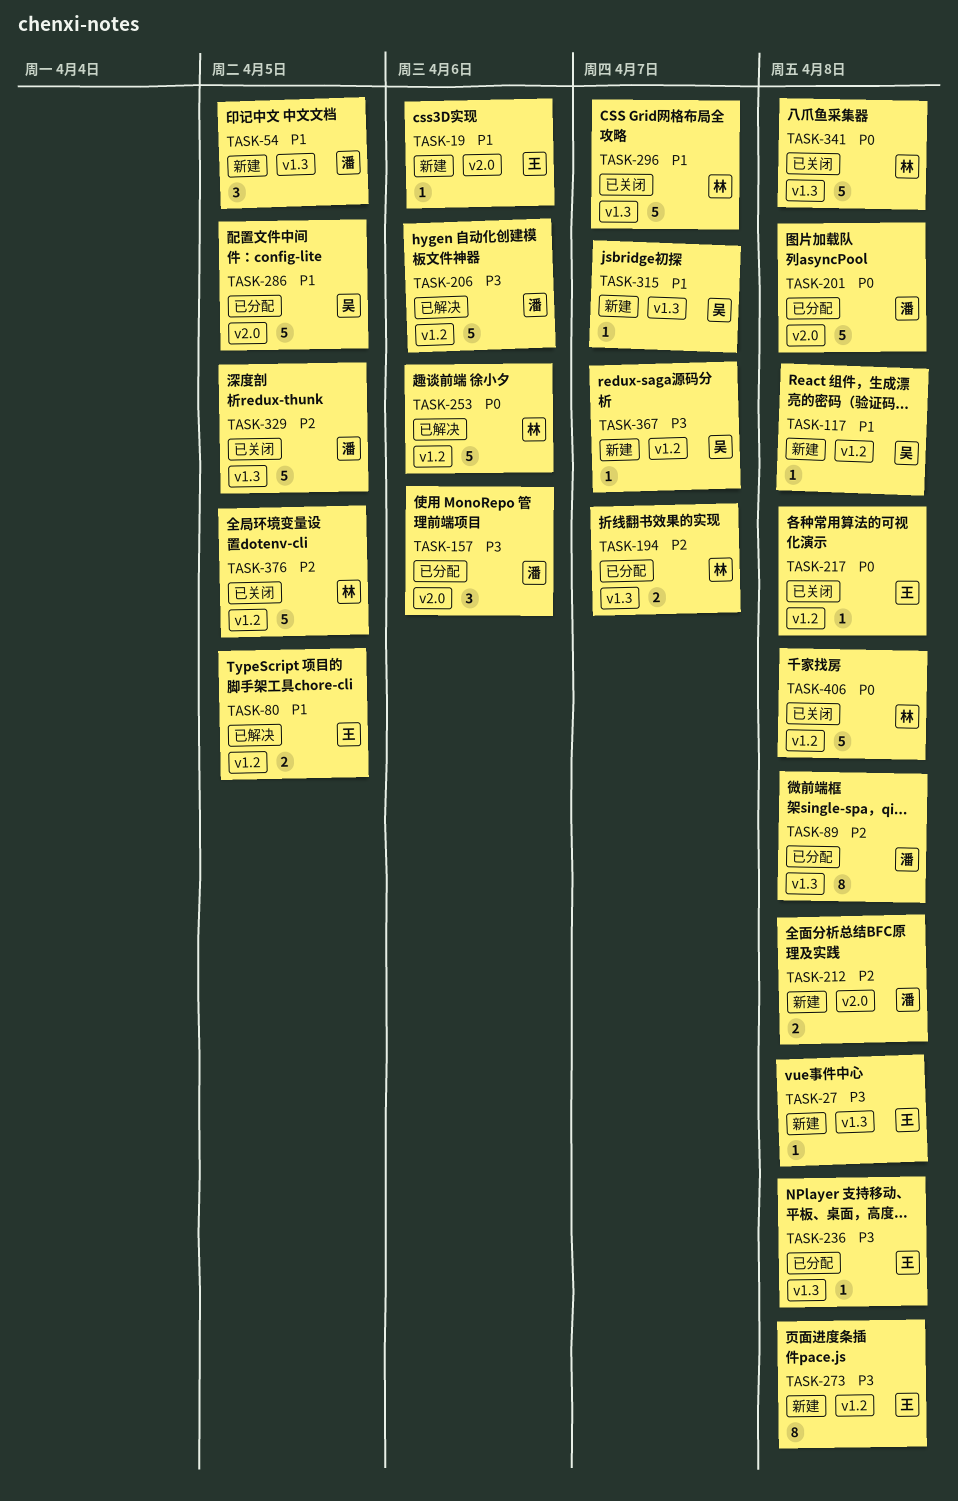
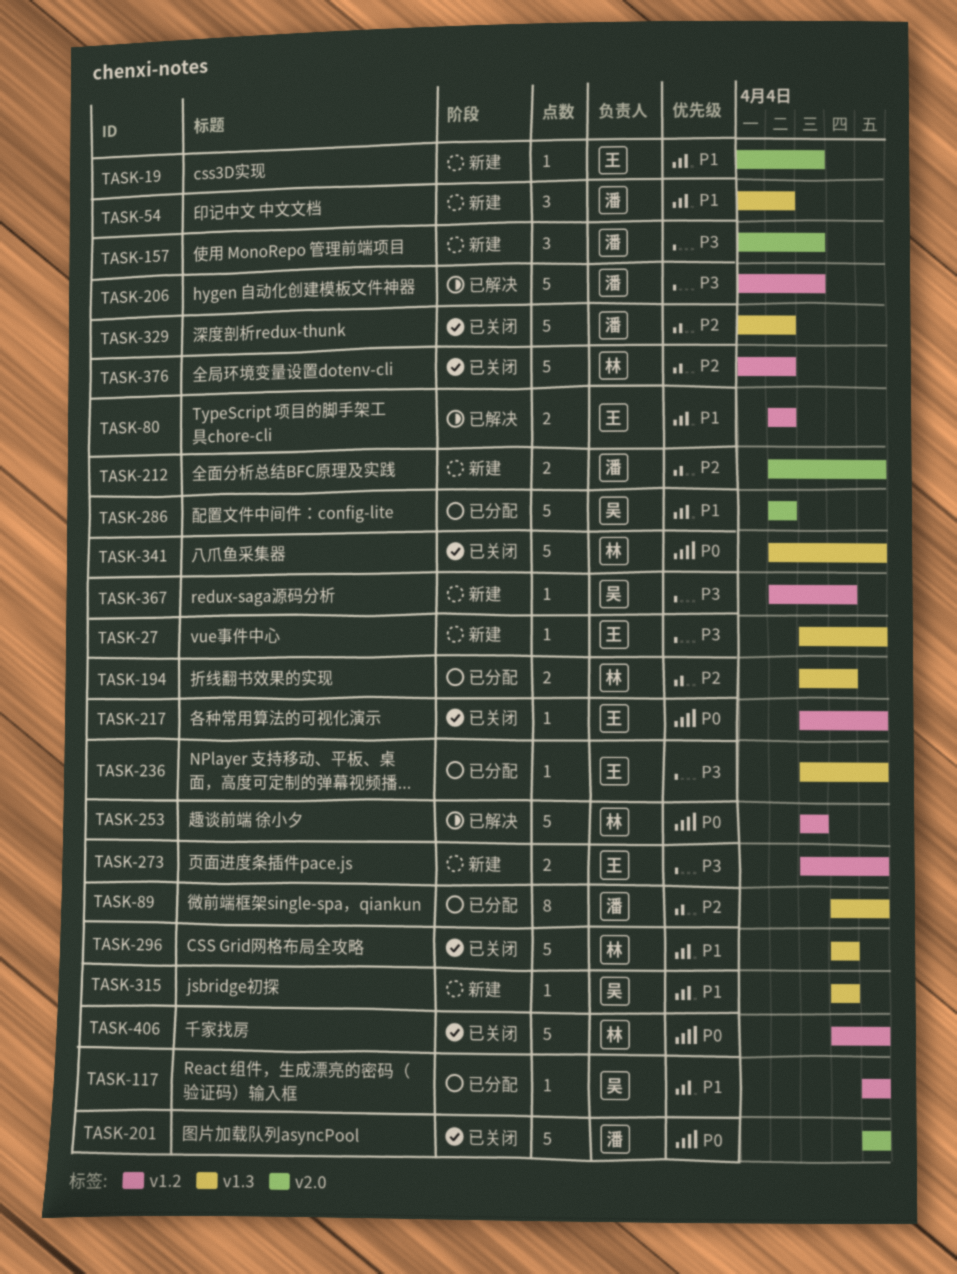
TASK-117, status: 新建 -> 已分配
TASK-157, status: 已分配 -> 新建
TASK-201, status: 已分配 -> 已关闭
TASK-273, estimate: 8 -> 2

